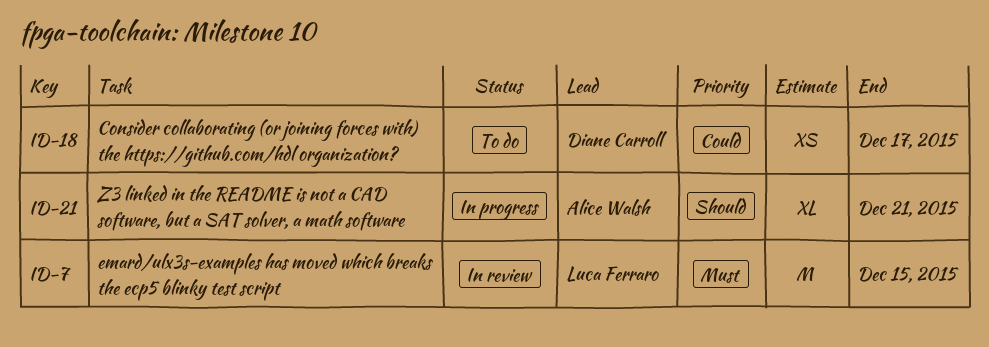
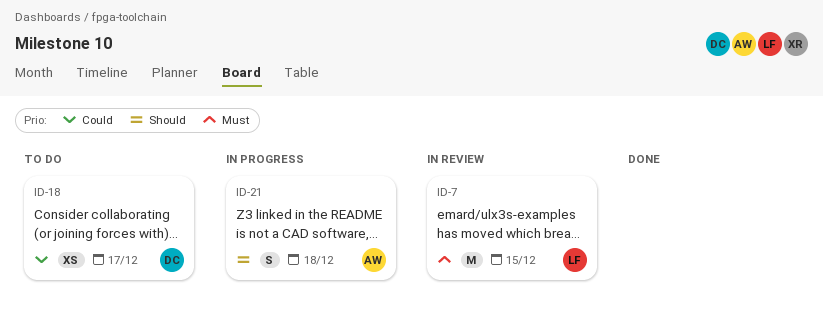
ID-21, estimate: XL -> S
ID-21, due: Dec 21 -> Dec 18

